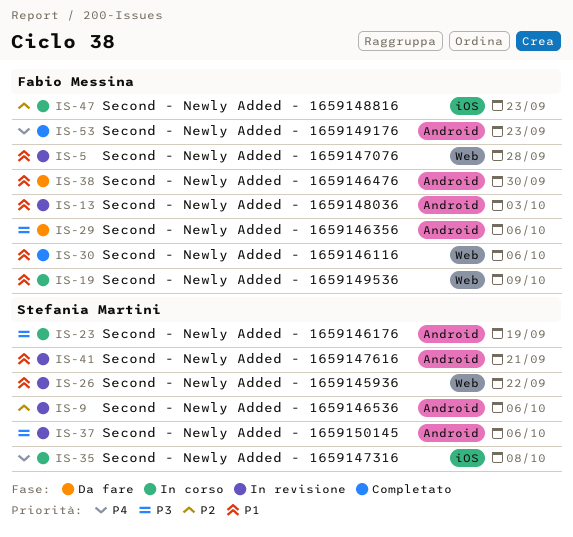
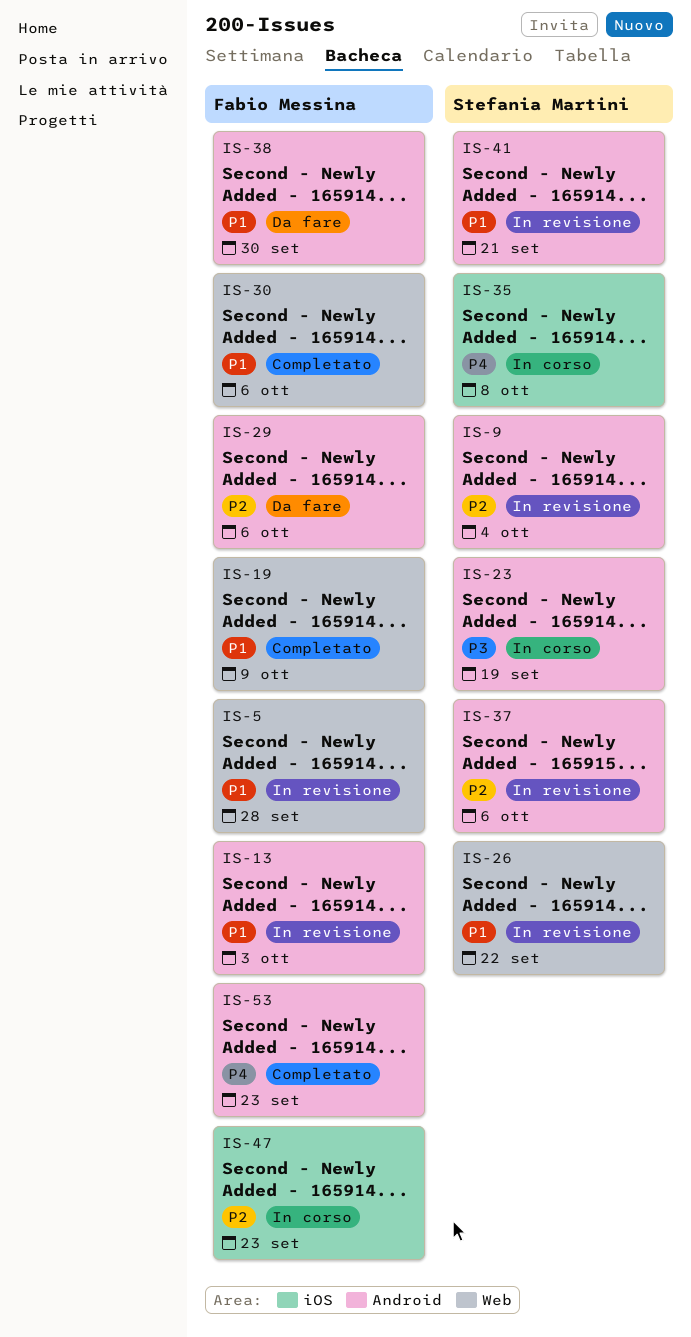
IS-9, due: Oct 6 -> Oct 4
IS-19, status: In corso -> Completato
IS-29, priority: P3 -> P2
IS-37, priority: P3 -> P2

